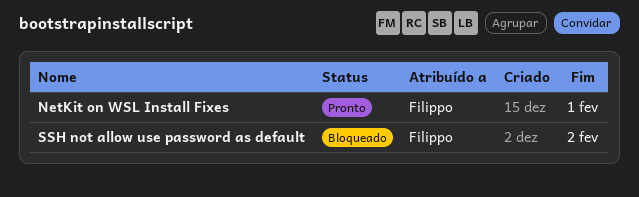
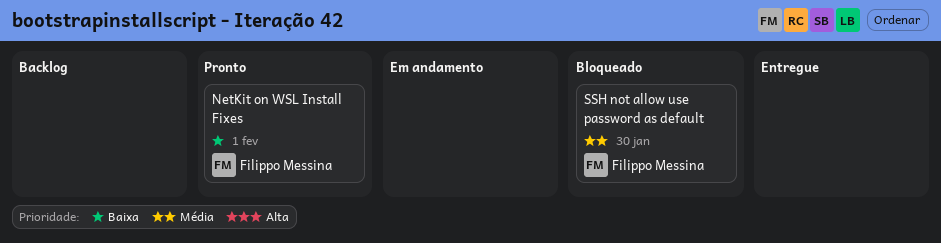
SSH not allow use password as default, due: Feb 2 -> Jan 30

